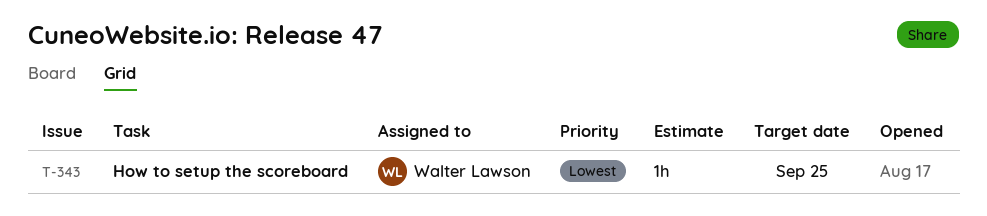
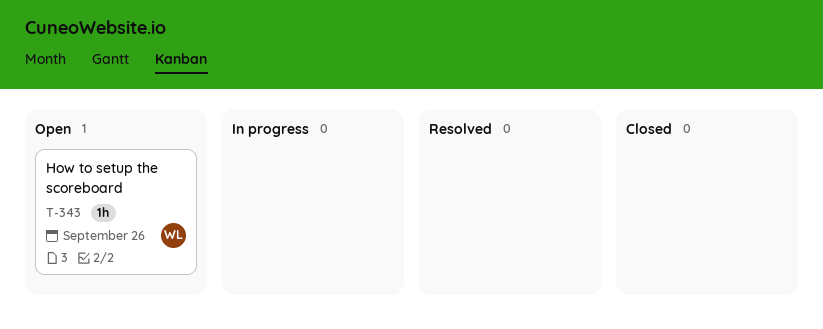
T-343, due: Sep 25 -> Sep 26

